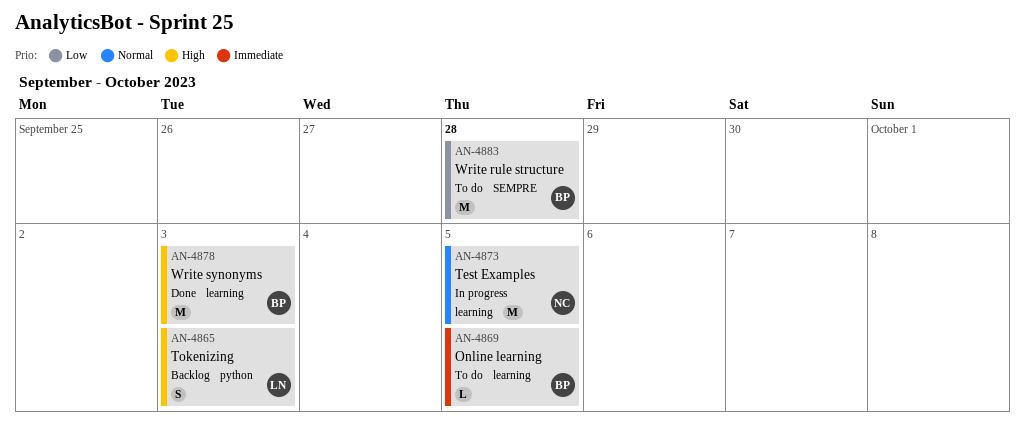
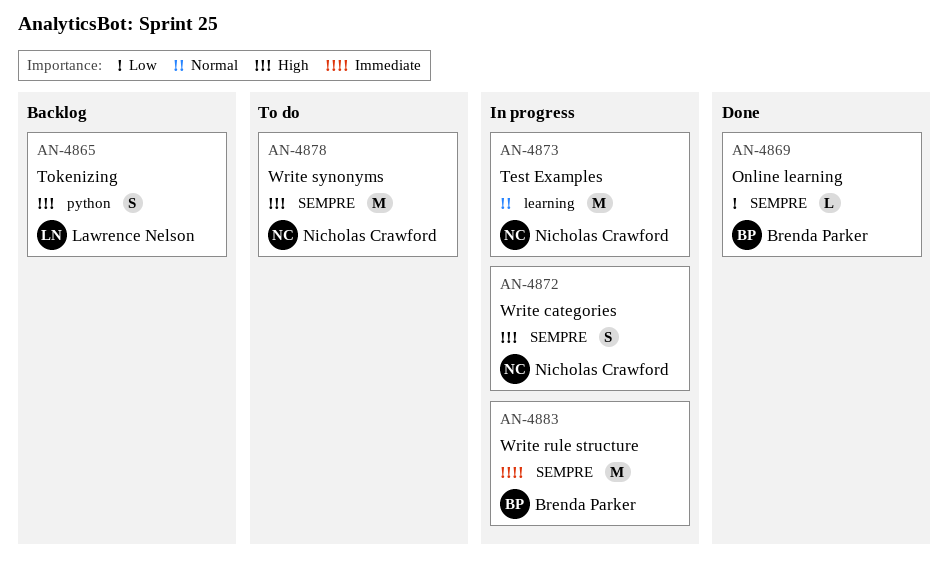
AN-4869, status: To do -> Done
AN-4869, priority: Immediate -> Low
AN-4869, label: learning -> SEMPRE
AN-4872: none -> present
AN-4878, status: Done -> To do
AN-4878, owner: Brenda Parker -> Nicholas Crawford
AN-4878, label: learning -> SEMPRE
AN-4883, status: To do -> In progress
AN-4883, priority: Low -> Immediate

